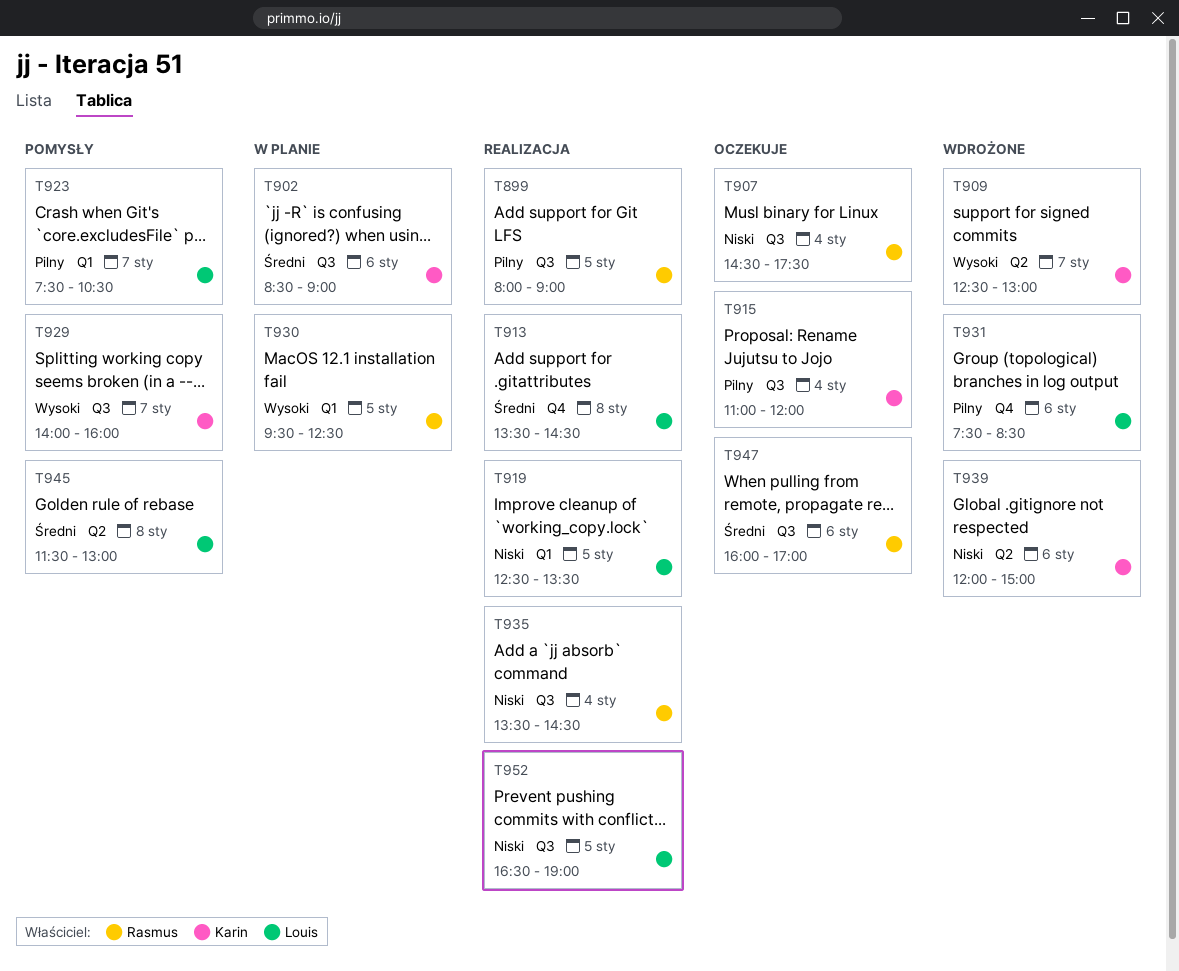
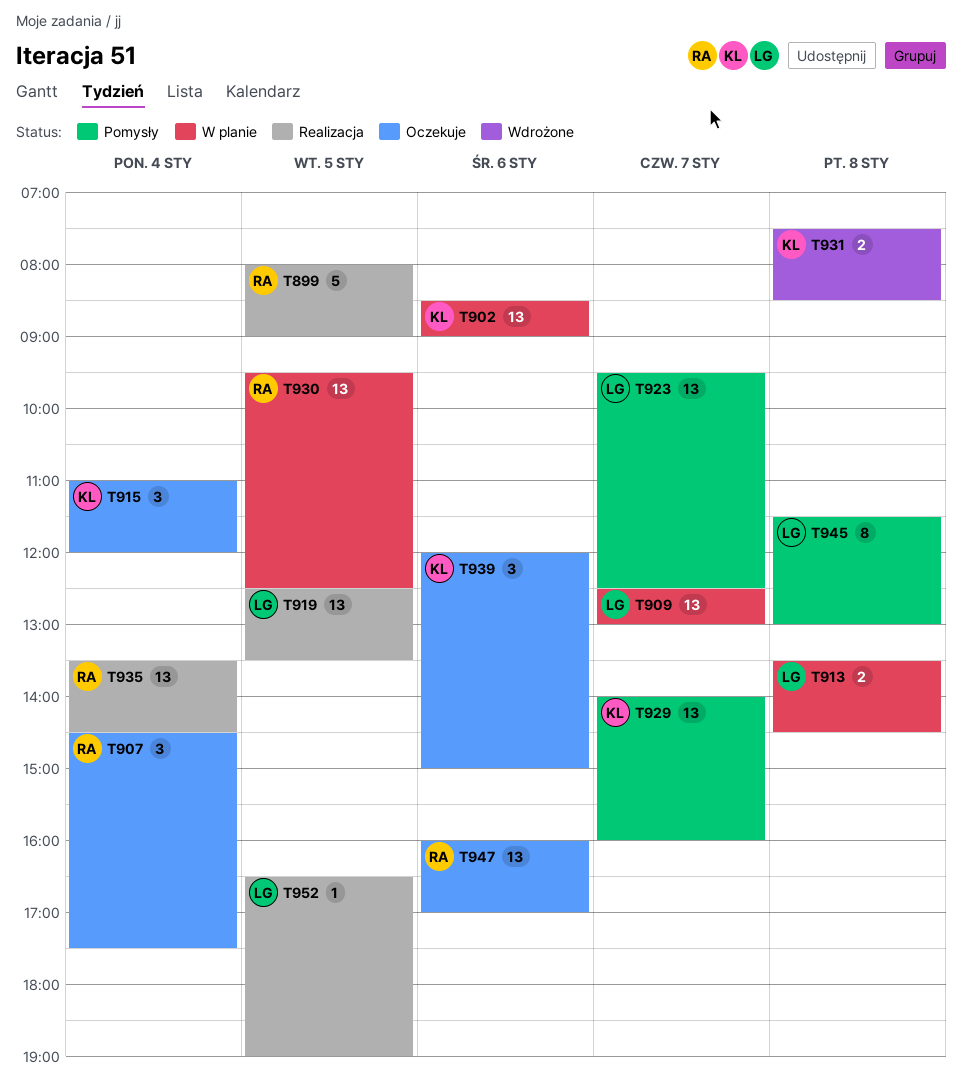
T909, status: Wdrożone -> W planie
T909, owner: Karin -> Louis
T913, status: Realizacja -> W planie
T923, begins: 07:30 -> 09:30
T923, ends: 10:30 -> 12:30
T931, owner: Louis -> Karin
T931, day: Jan 6 -> Jan 8
T939, status: Wdrożone -> Oczekuje

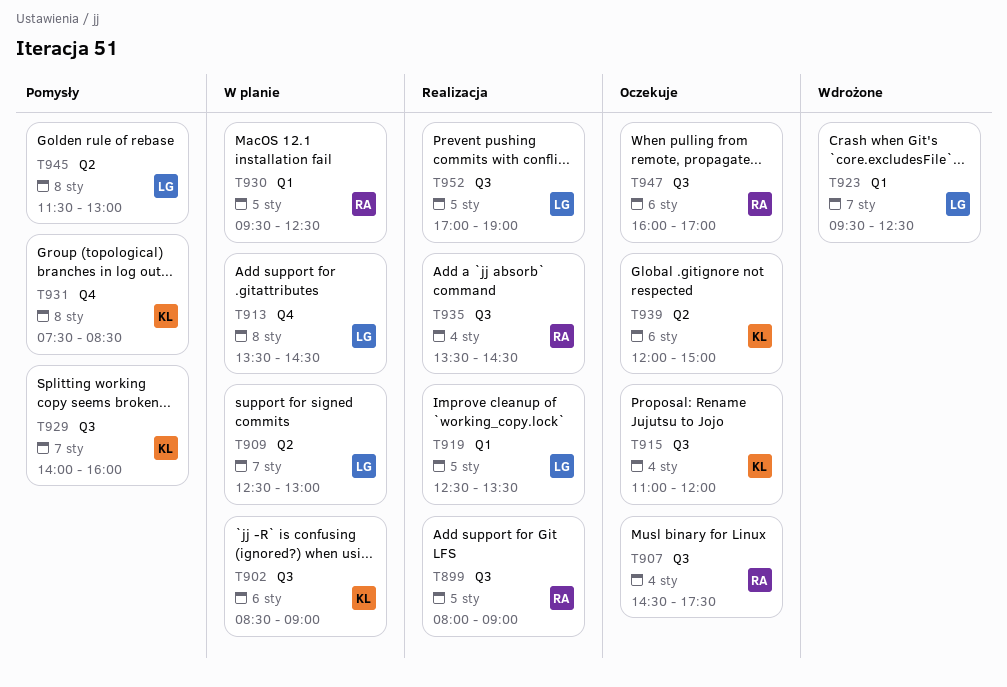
T923, status: Pomysły -> Wdrożone
T931, status: Wdrożone -> Pomysły
T952, begins: 16:30 -> 17:00

